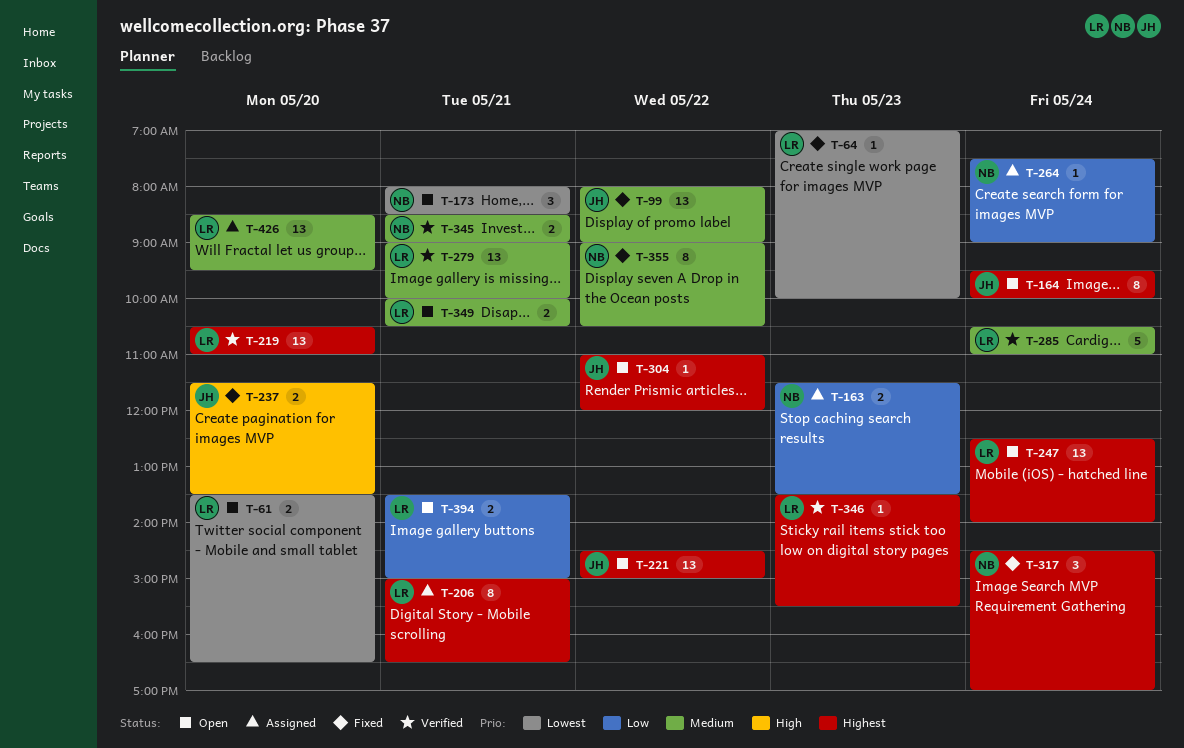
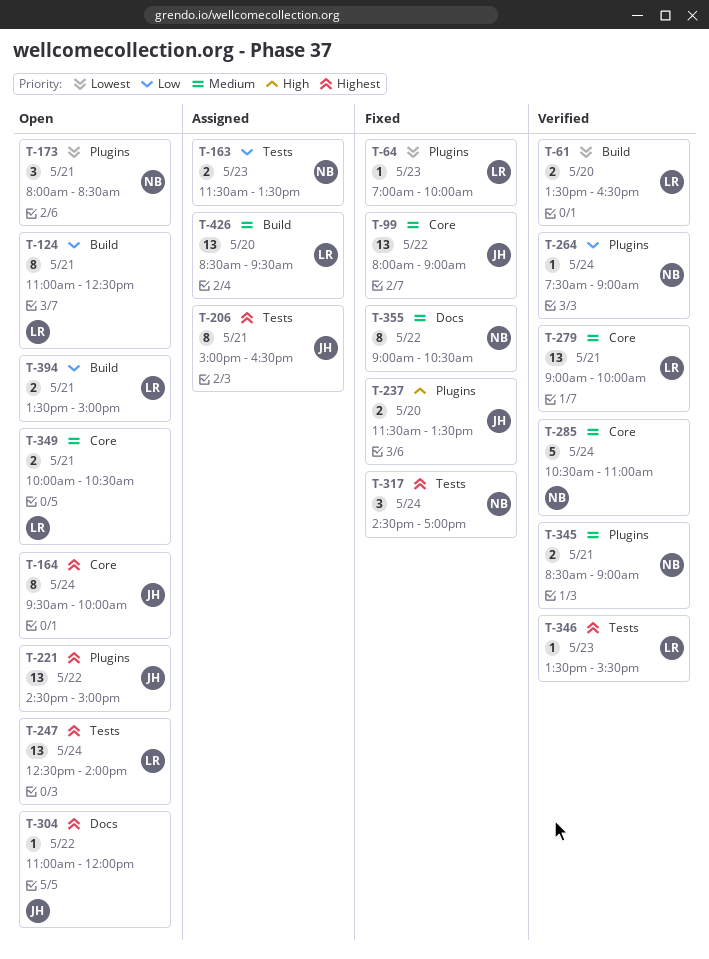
T-61, status: Open -> Verified
T-124: none -> present
T-206, owner: LR -> JH
T-219: present -> none
T-264, status: Assigned -> Verified
T-285, owner: LR -> NB

